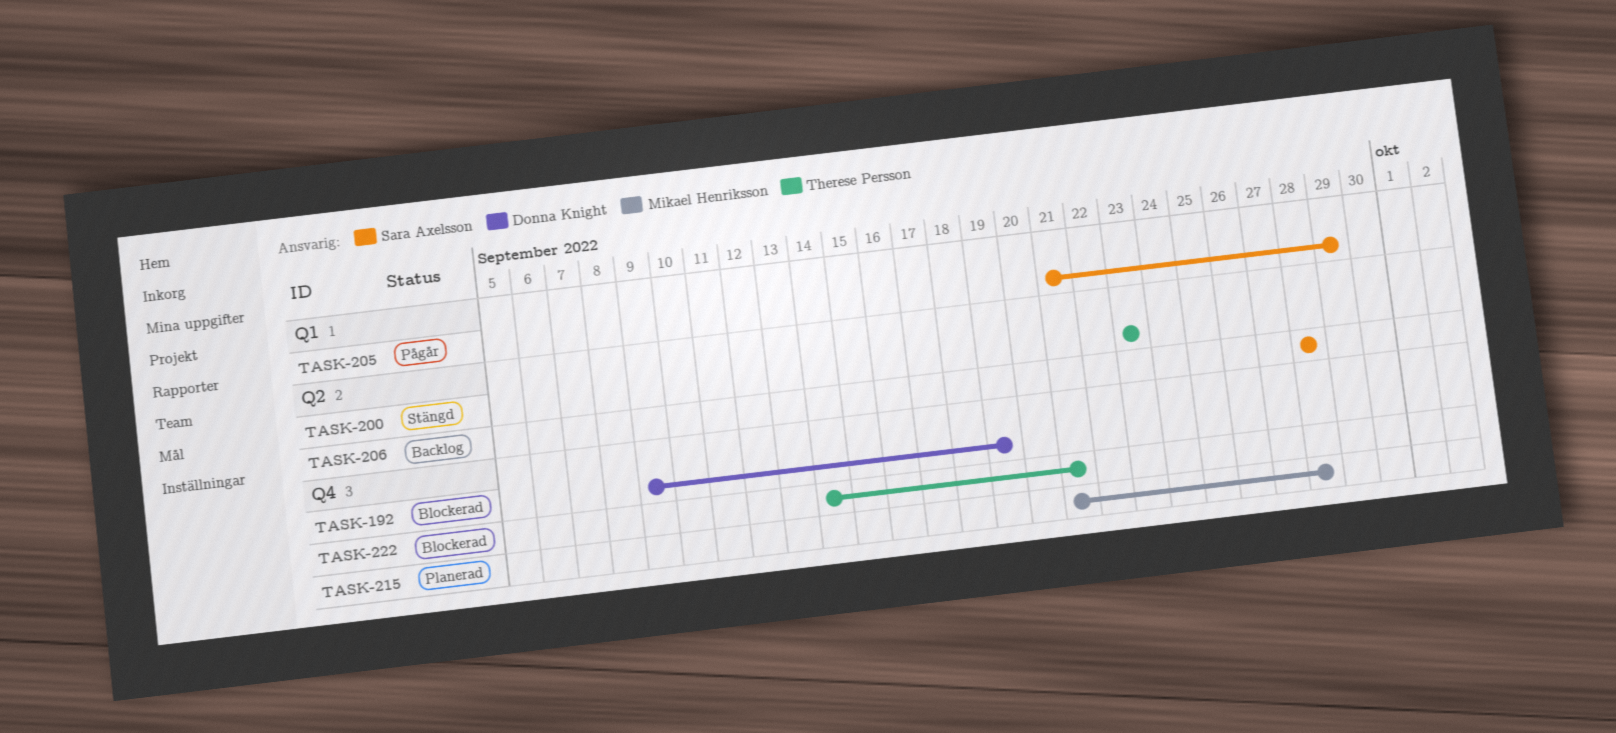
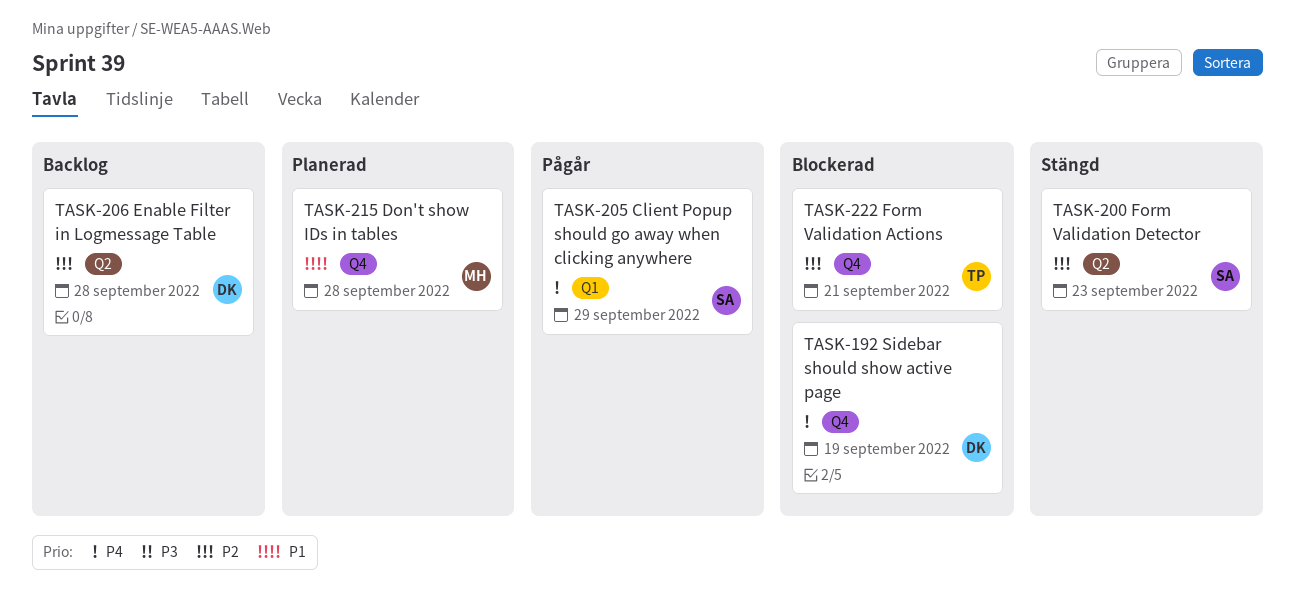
TASK-200, owner: Therese Persson -> Sara Axelsson
TASK-206, owner: Sara Axelsson -> Donna Knight

